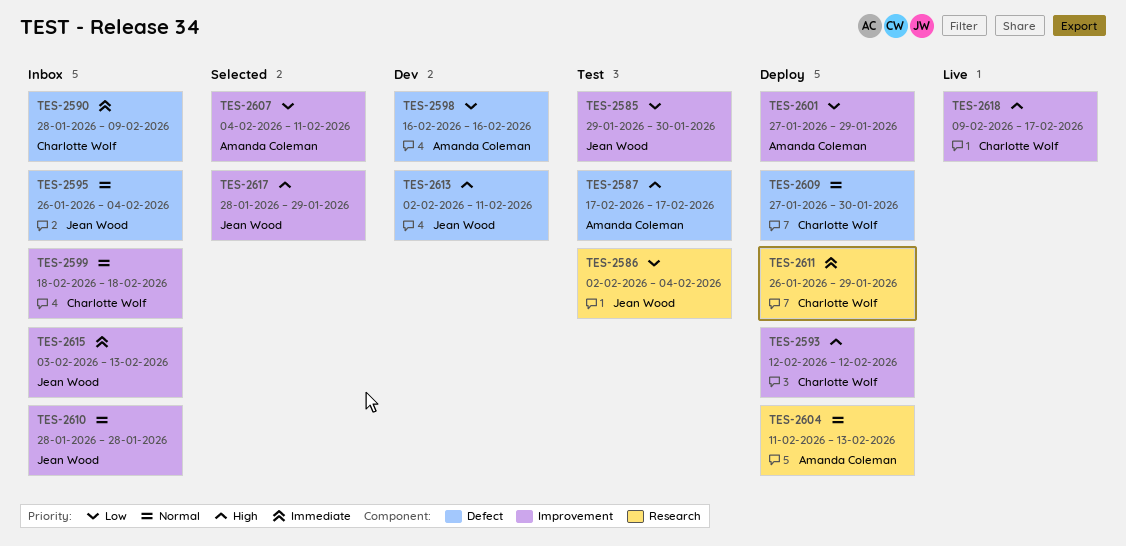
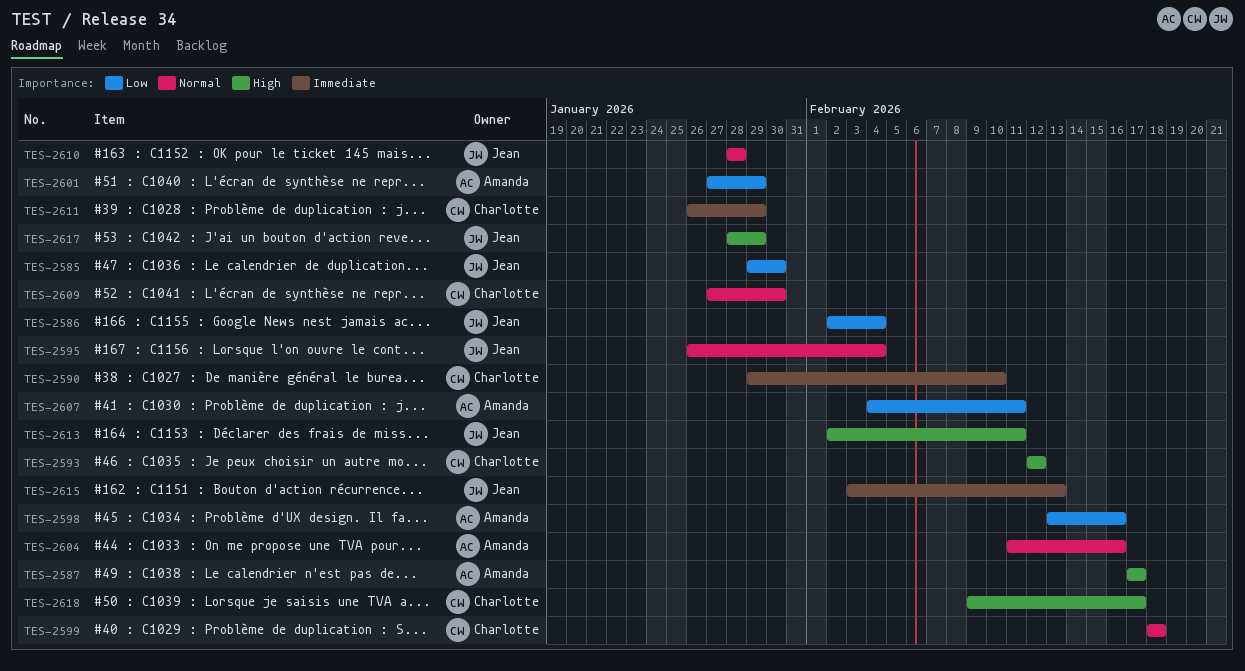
TES-2590, start: Jan 28 -> Jan 29
TES-2590, due: Feb 9 -> Feb 10
TES-2598, start: Feb 16 -> Feb 13
TES-2604, due: Feb 13 -> Feb 16

